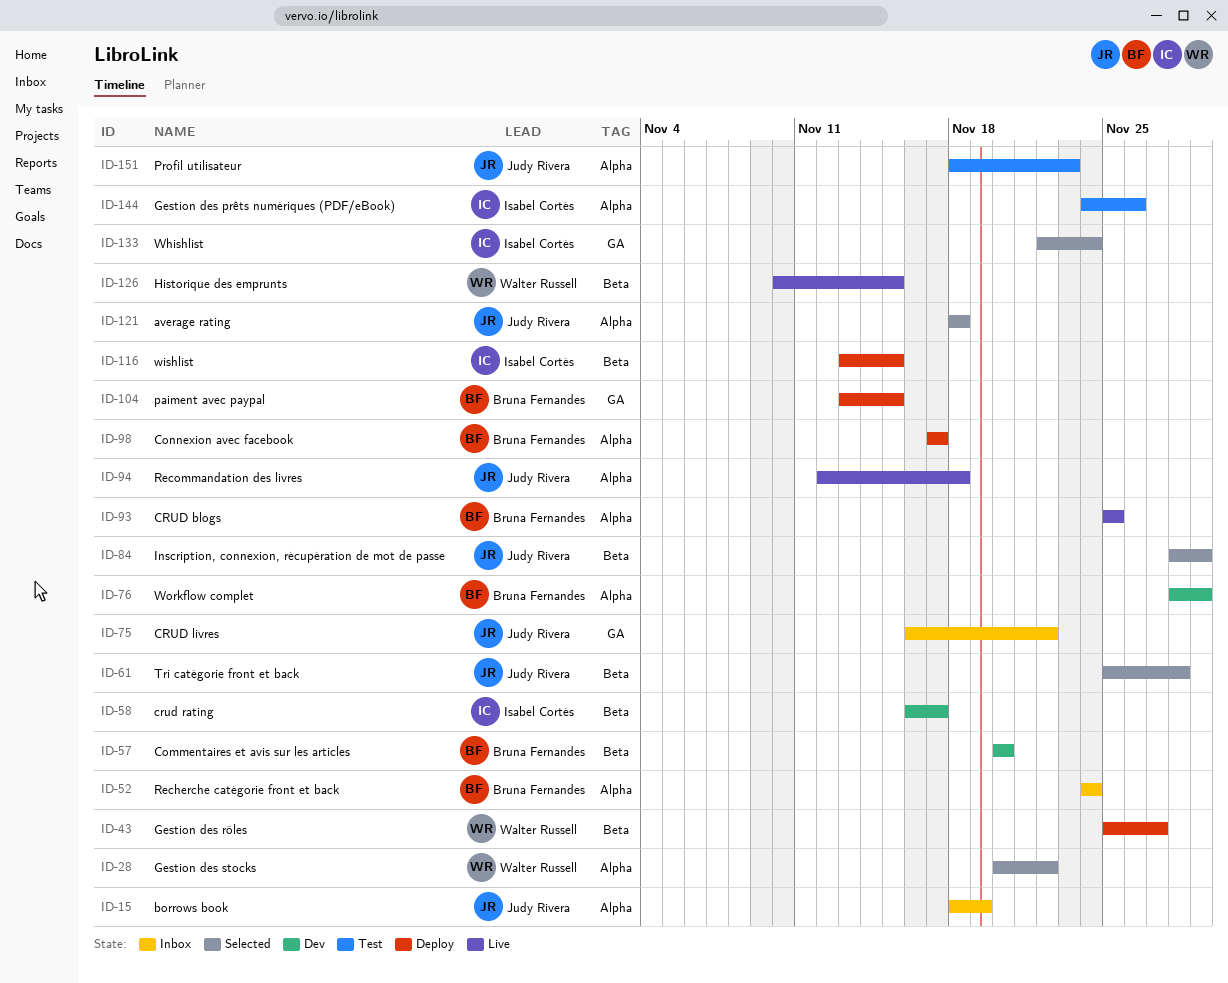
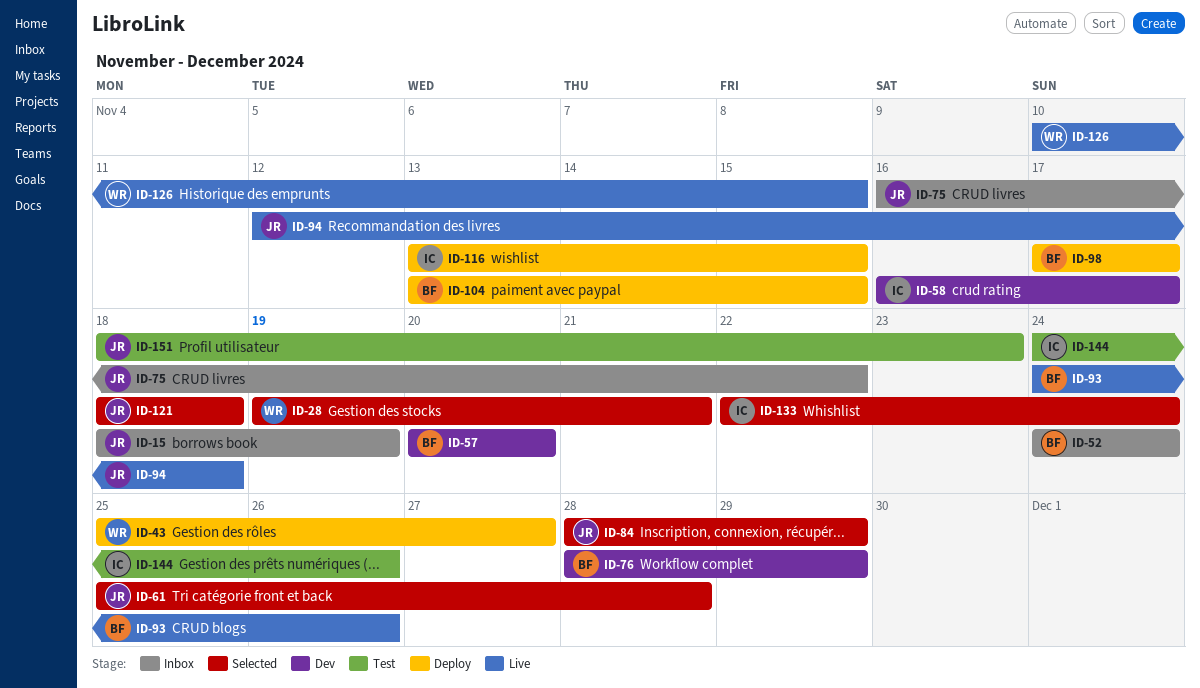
ID-28, start: Nov 20 -> Nov 19
ID-28, due: Nov 22 -> Nov 21
ID-93, start: Nov 25 -> Nov 24
ID-93, due: Nov 25 -> Nov 26

